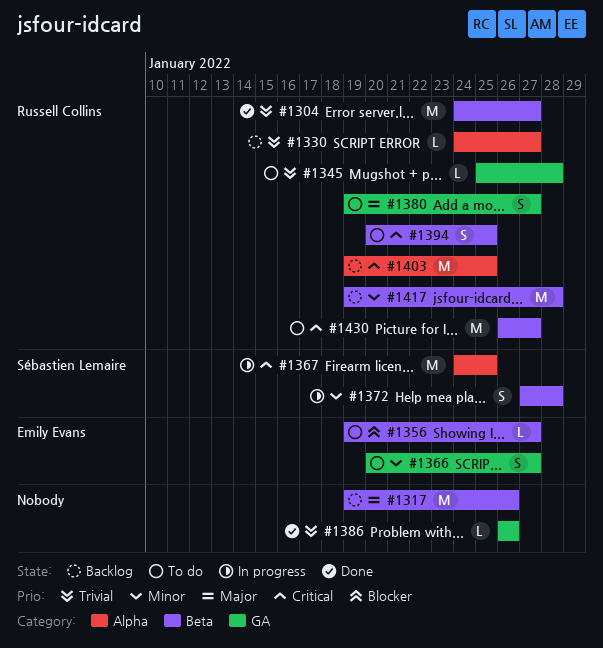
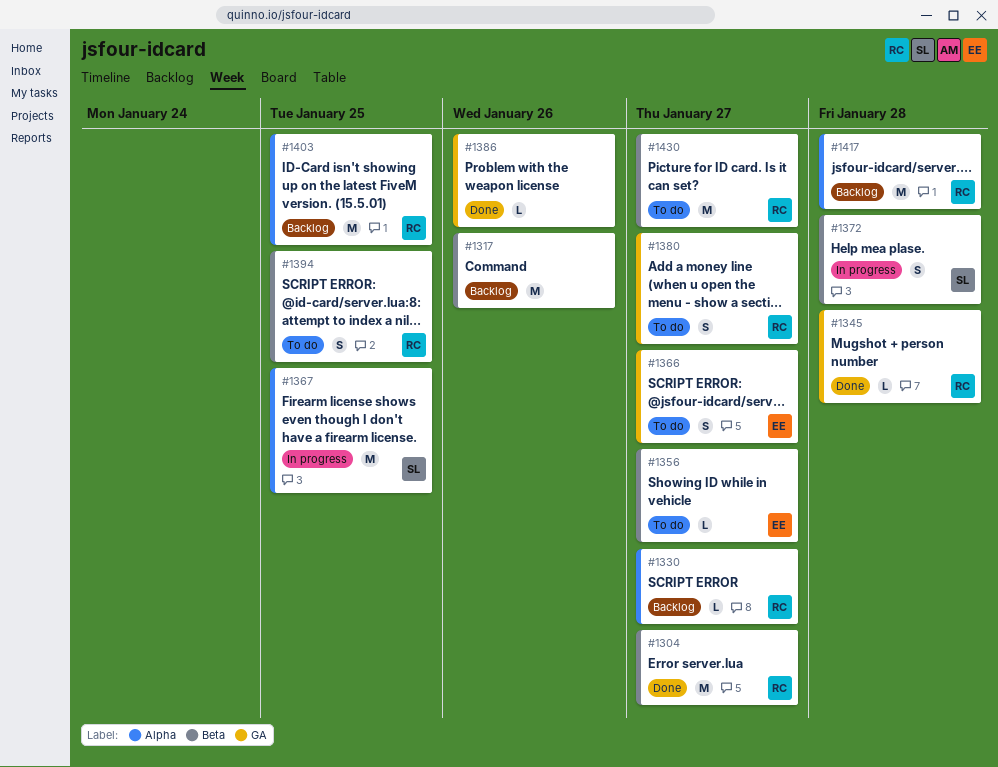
#1345, status: To do -> Done
#1417, label: Beta -> Alpha

